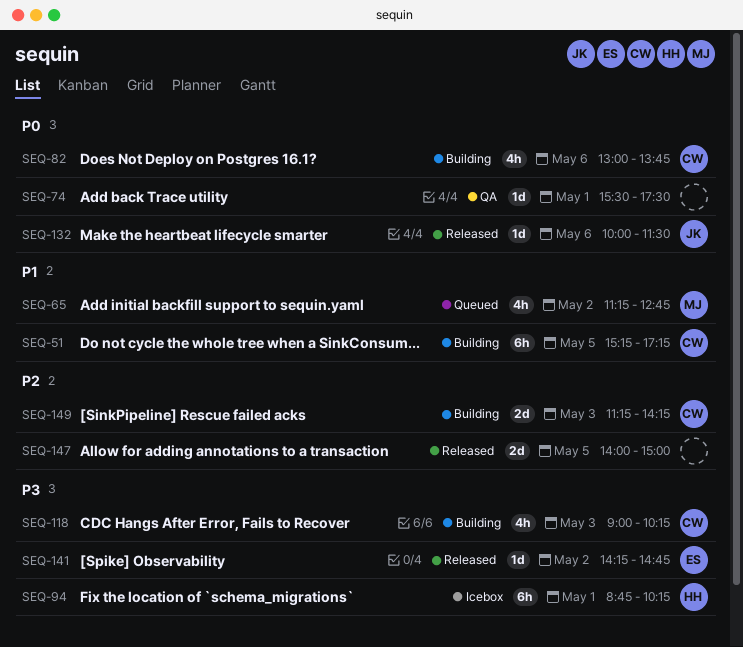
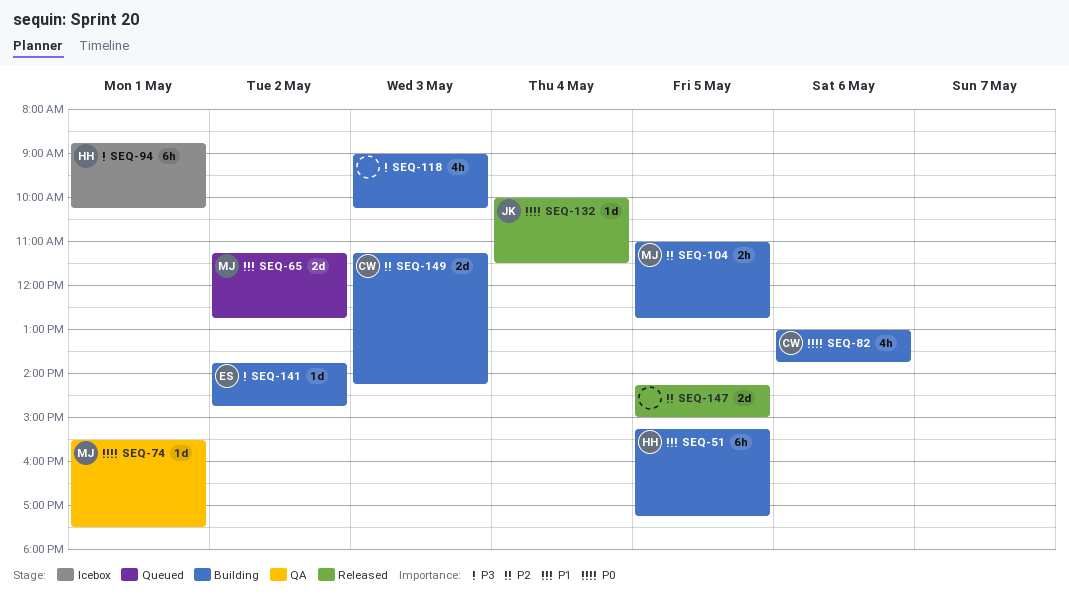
SEQ-51, owner: CW -> HH
SEQ-65, estimate: 4h -> 2d
SEQ-74, owner: none -> MJ
SEQ-104: none -> present
SEQ-118, owner: CW -> none
SEQ-132, day: May 6 -> May 4
SEQ-141, status: Released -> Building
SEQ-141, begins: 14:15 -> 13:45
SEQ-147, begins: 14:00 -> 14:15

